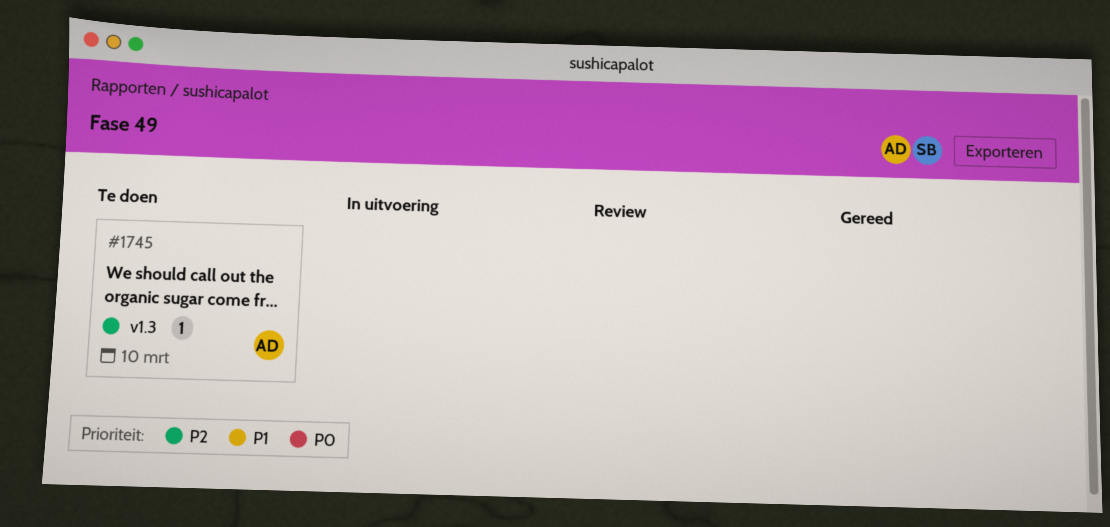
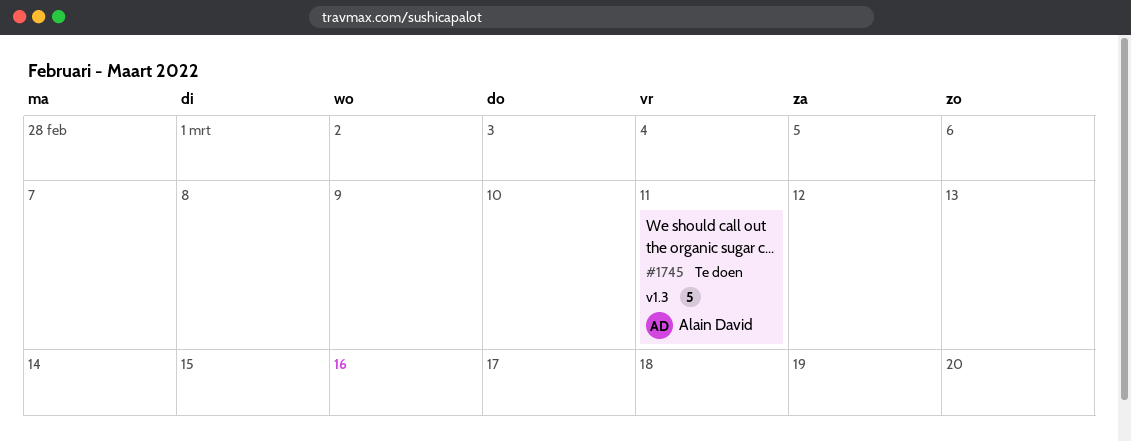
#1745, estimate: 1 -> 5
#1745, due: Mar 10 -> Mar 11

